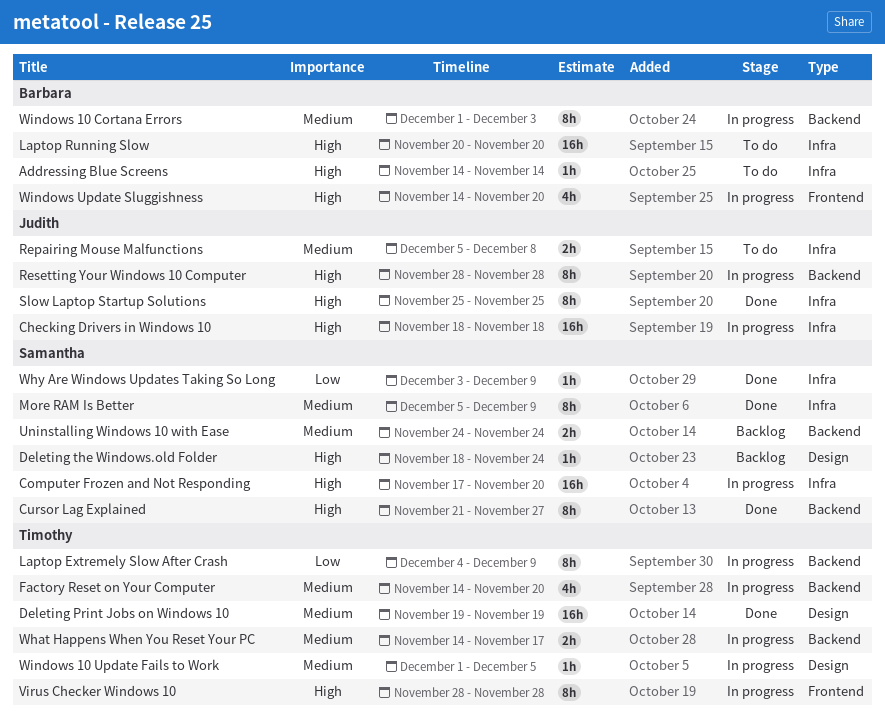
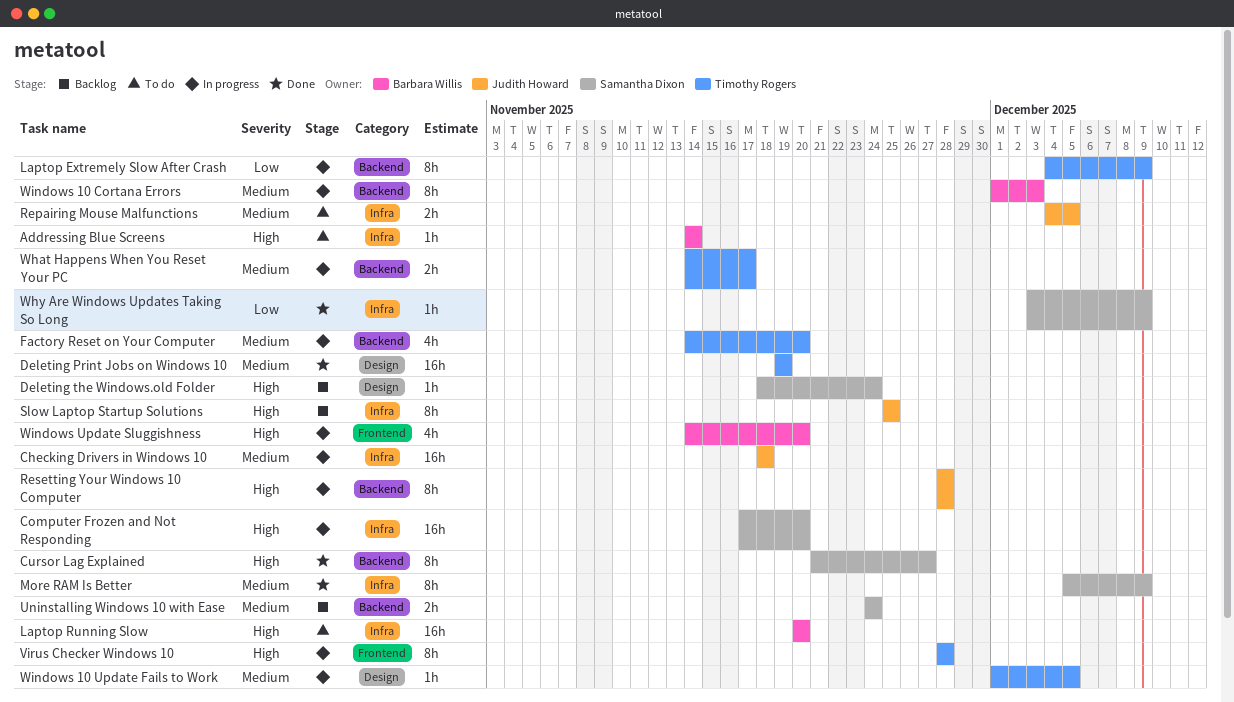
Checking Drivers in Windows 10, priority: High -> Medium
Repairing Mouse Malfunctions, start: Dec 5 -> Dec 4
Repairing Mouse Malfunctions, due: Dec 8 -> Dec 5
Slow Laptop Startup Solutions, status: Done -> Backlog

